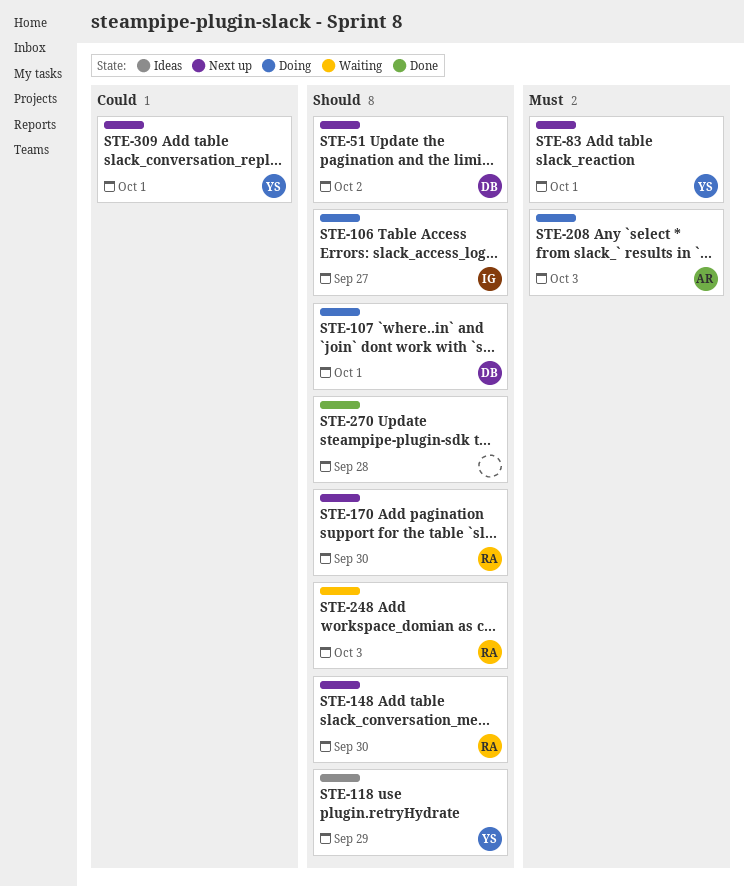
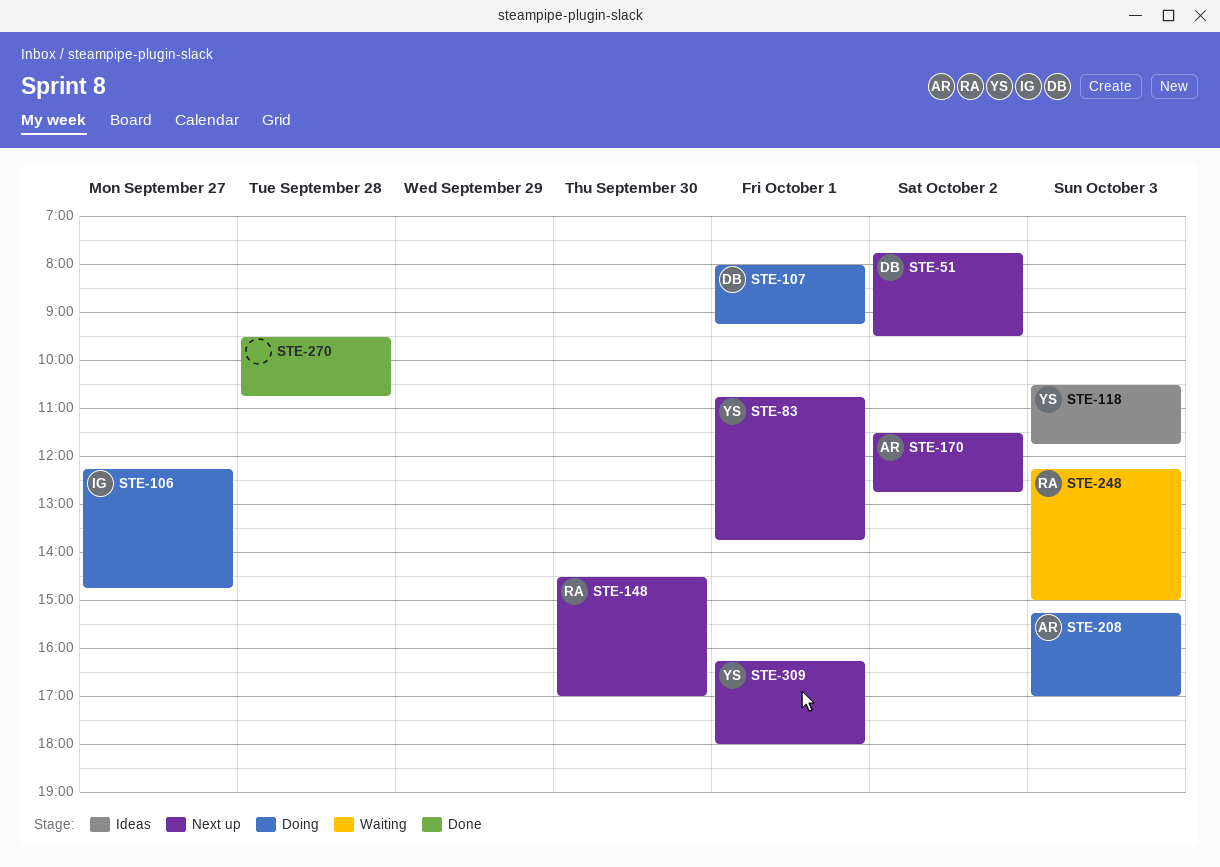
STE-118, day: Sep 29 -> Oct 3
STE-170, owner: RA -> AR
STE-170, day: Sep 30 -> Oct 2

